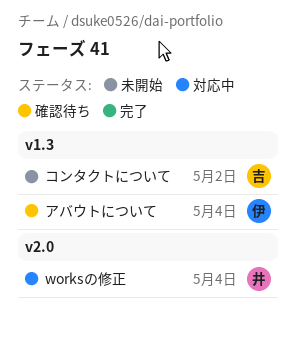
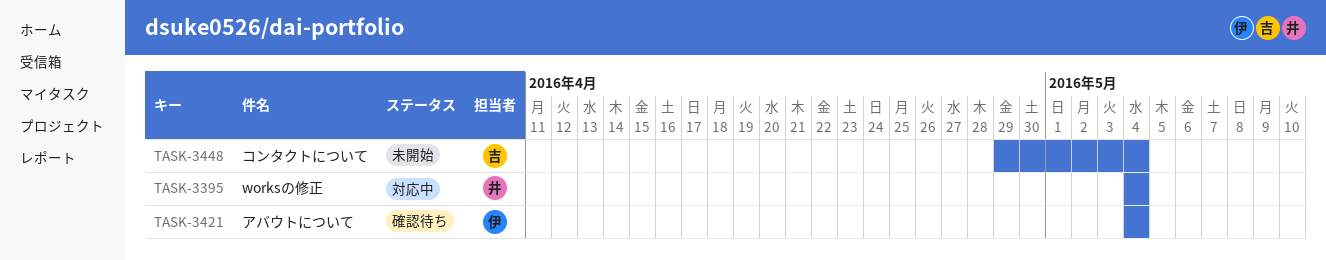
コンタクトについて, due: May 2 -> May 4

